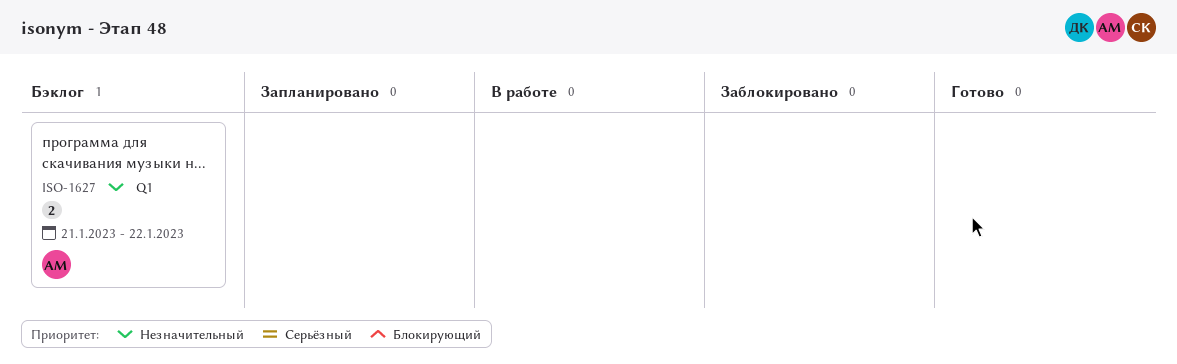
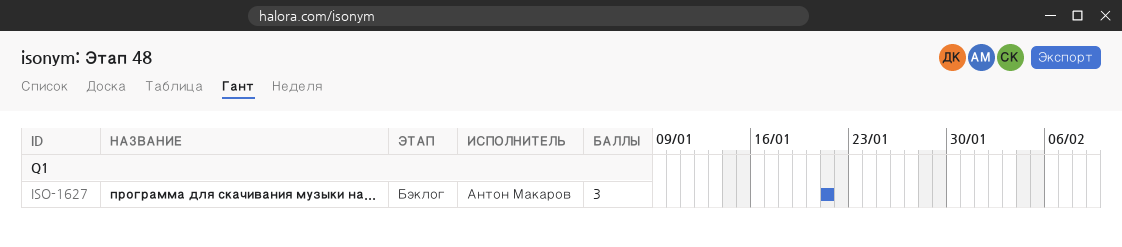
ISO-1627, estimate: 2 -> 3
ISO-1627, due: Jan 22 -> Jan 21

